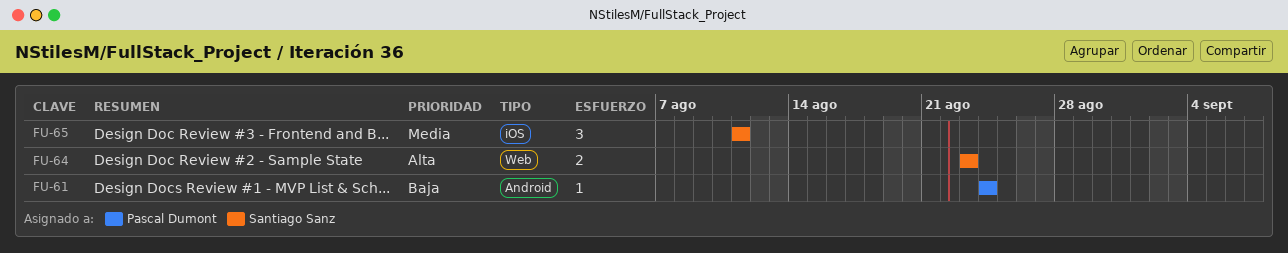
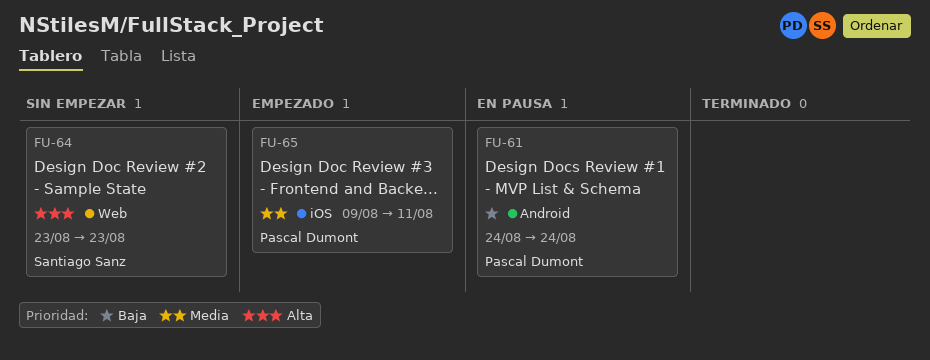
FU-65, owner: Santiago Sanz -> Pascal Dumont
FU-65, start: Aug 11 -> Aug 9

